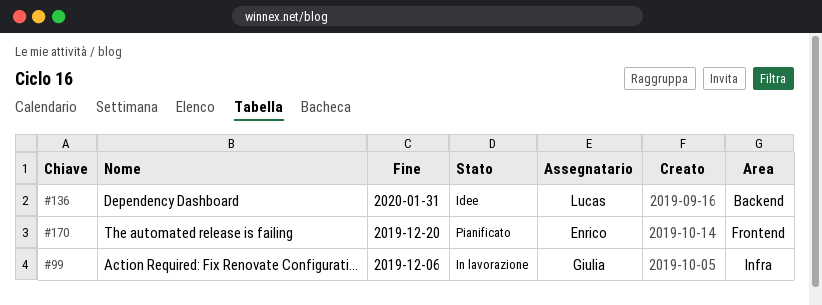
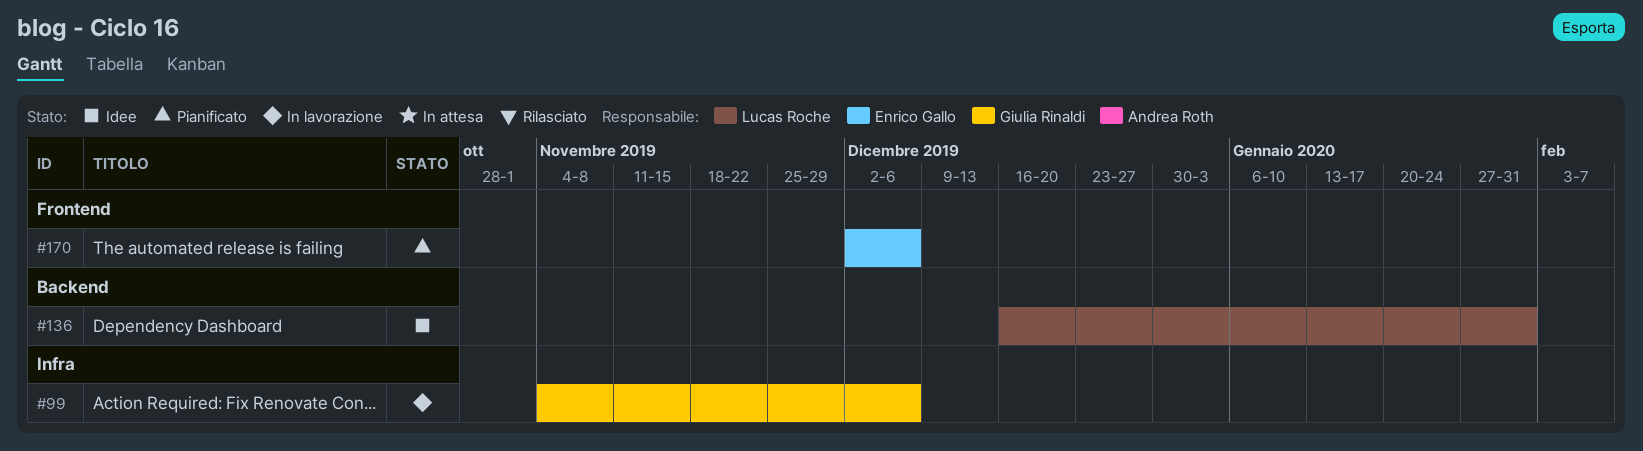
#170, due: Dec 20 -> Dec 6

